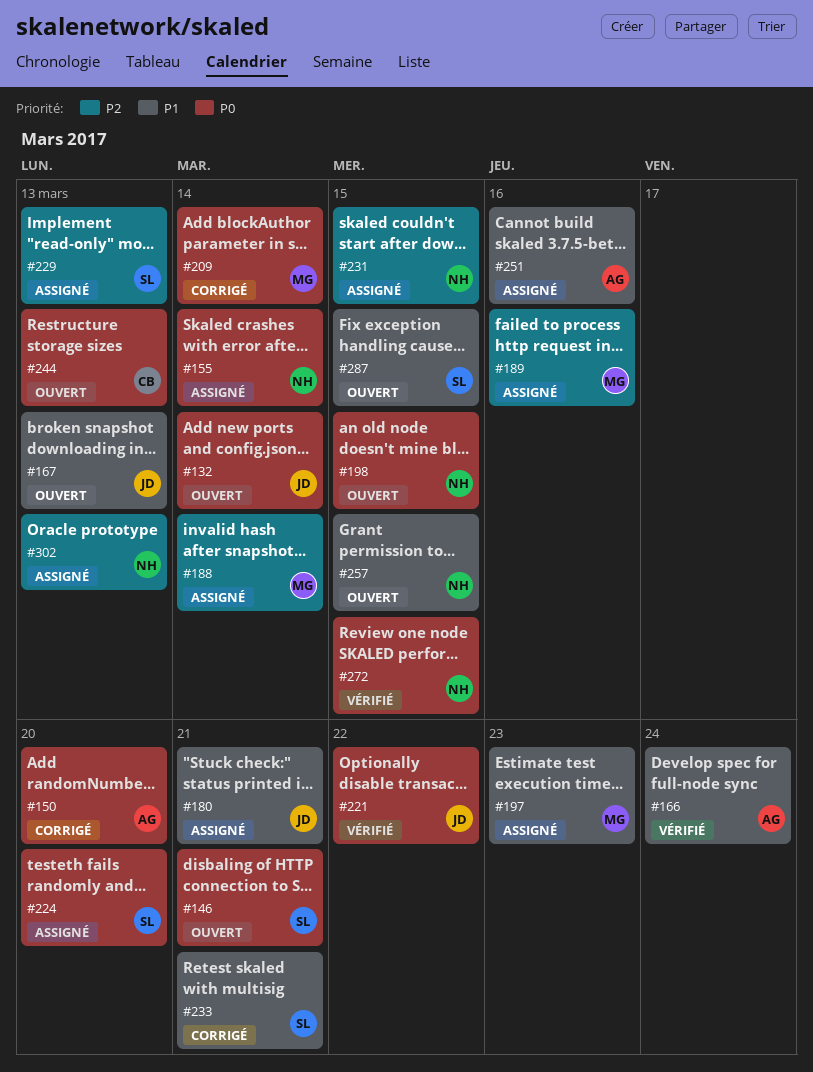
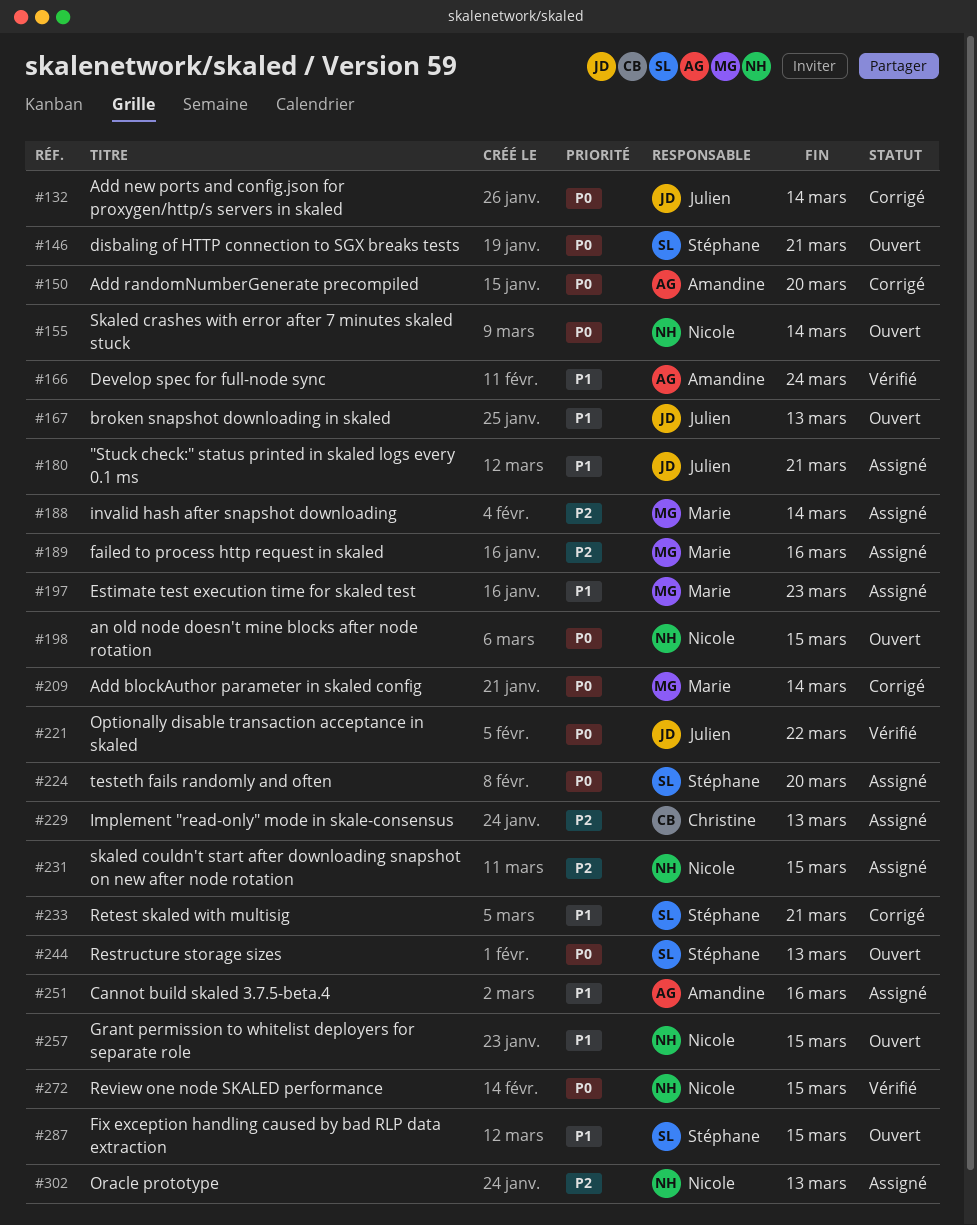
#132, status: Ouvert -> Corrigé
#155, status: Assigné -> Ouvert
#229, owner: Stéphane -> Christine
#244, owner: Christine -> Stéphane

